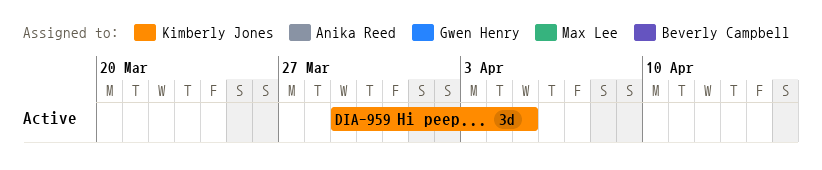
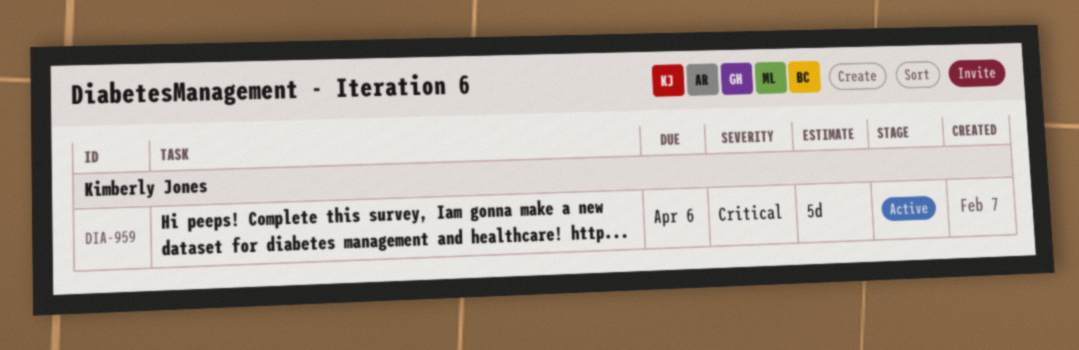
DIA-959, estimate: 3d -> 5d
DIA-959, due: Apr 5 -> Apr 6

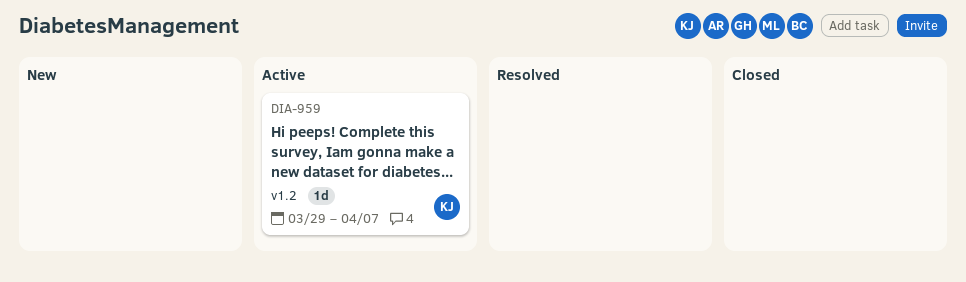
DIA-959, estimate: 5d -> 1d
DIA-959, due: Apr 6 -> Apr 7

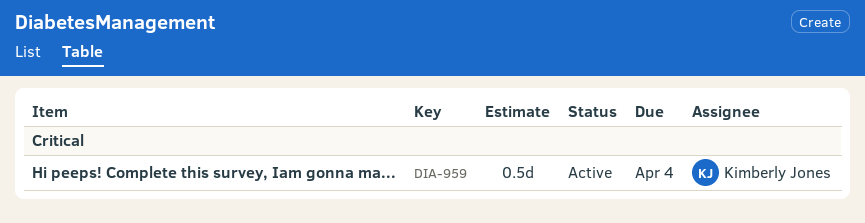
DIA-959, estimate: 1d -> 0.5d
DIA-959, due: Apr 7 -> Apr 4

